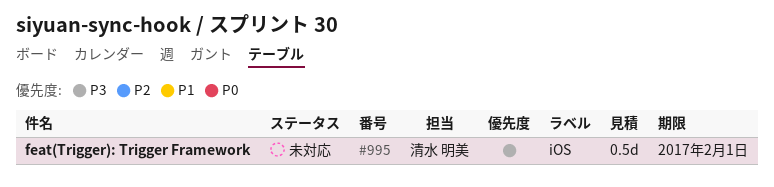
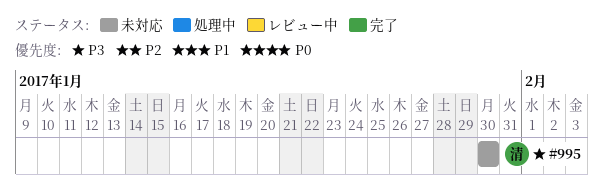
#995, due: Feb 1 -> Jan 30

